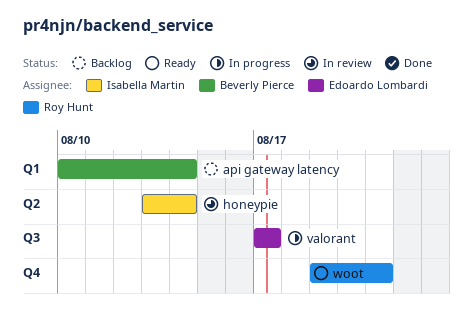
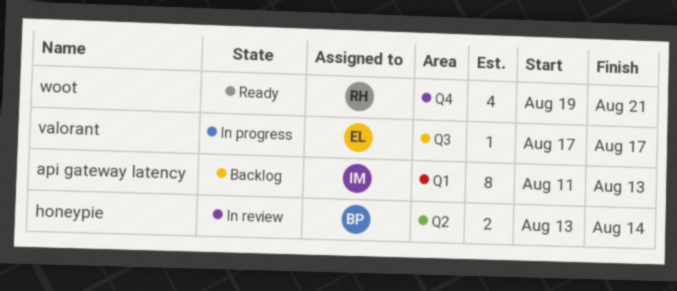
api gateway latency, owner: Beverly Pierce -> Isabella Martin
api gateway latency, start: Aug 10 -> Aug 11
api gateway latency, due: Aug 14 -> Aug 13
honeypie, owner: Isabella Martin -> Beverly Pierce

